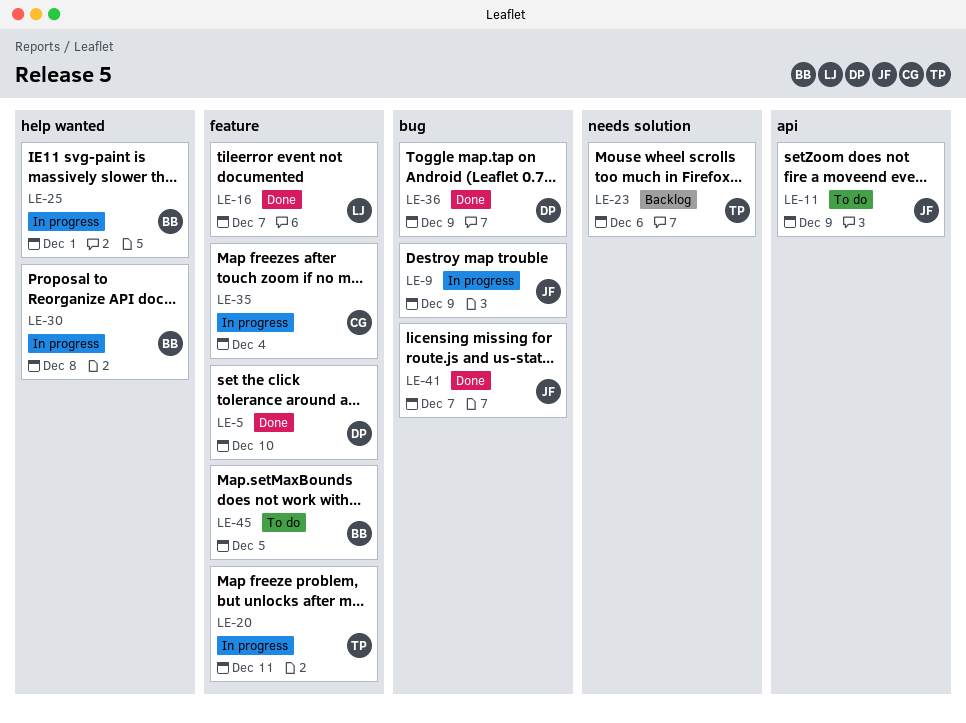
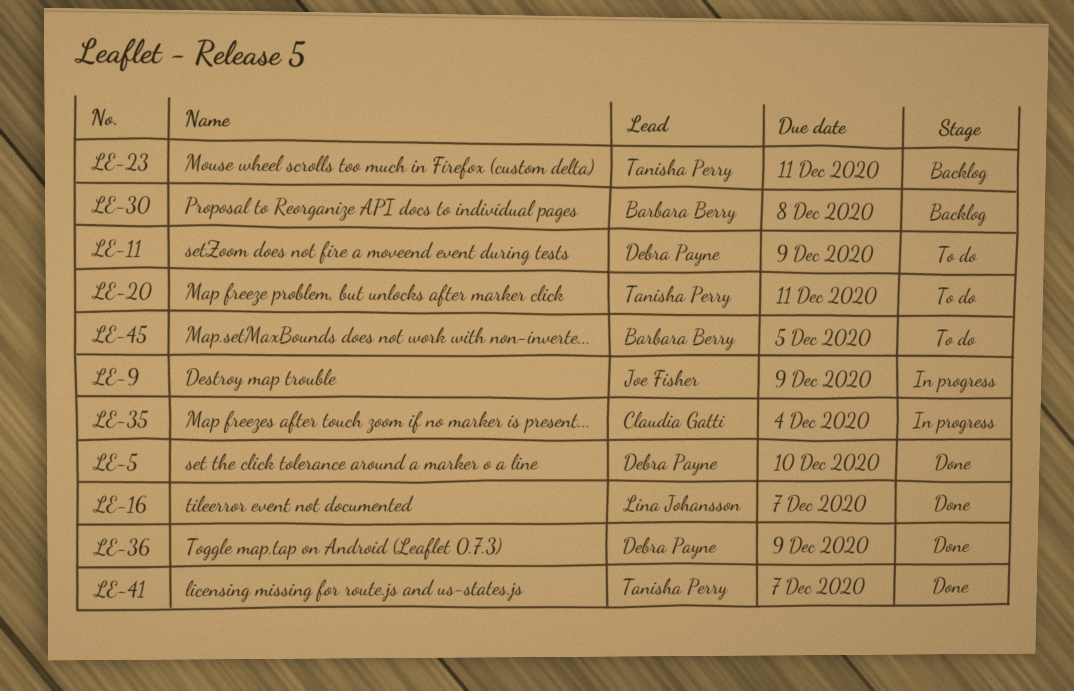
LE-11, owner: Joe Fisher -> Debra Payne
LE-20, status: In progress -> To do
LE-23, due: Dec 6 -> Dec 11
LE-25: present -> none
LE-30, status: In progress -> Backlog
LE-41, owner: Joe Fisher -> Tanisha Perry

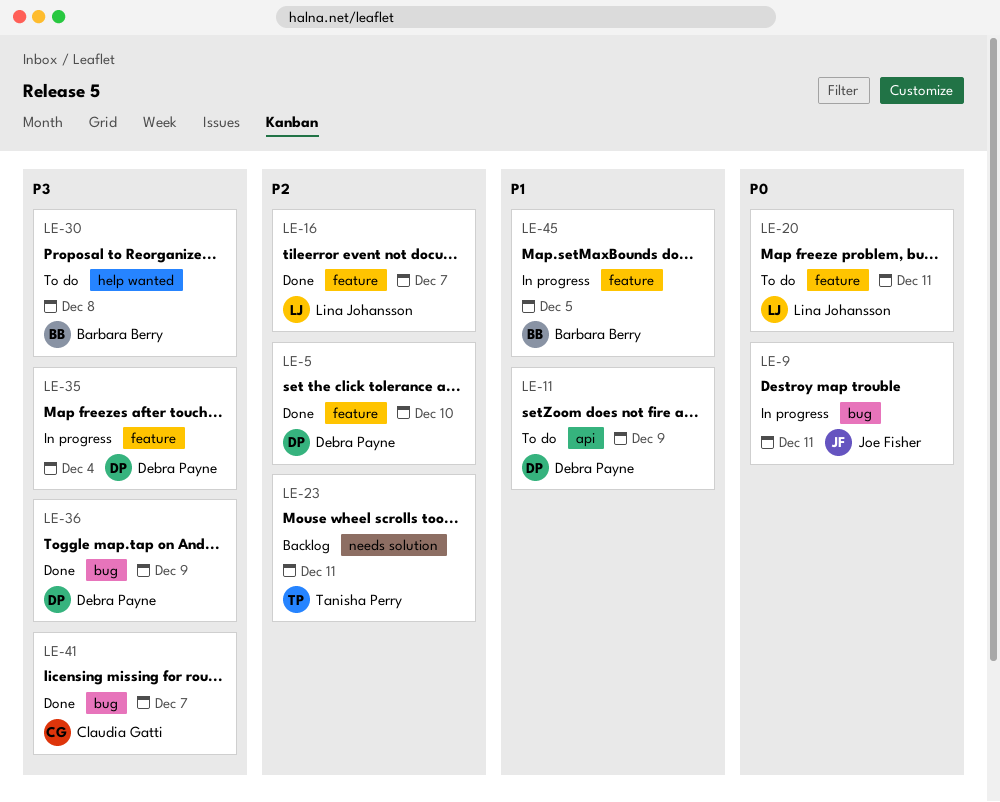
LE-9, due: Dec 9 -> Dec 11
LE-20, owner: Tanisha Perry -> Lina Johansson
LE-30, status: Backlog -> To do
LE-35, owner: Claudia Gatti -> Debra Payne
LE-41, owner: Tanisha Perry -> Claudia Gatti
LE-45, status: To do -> In progress

